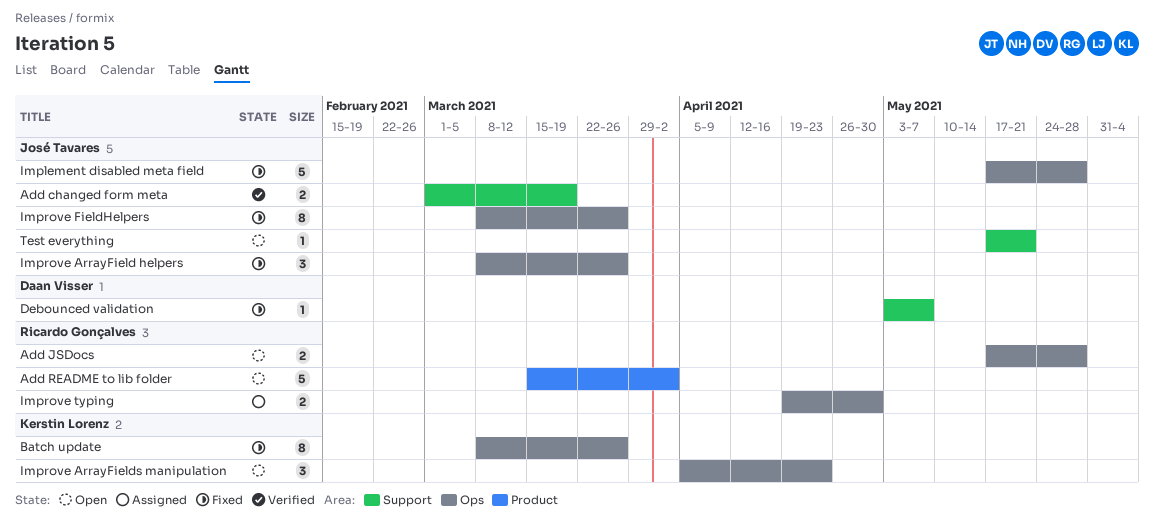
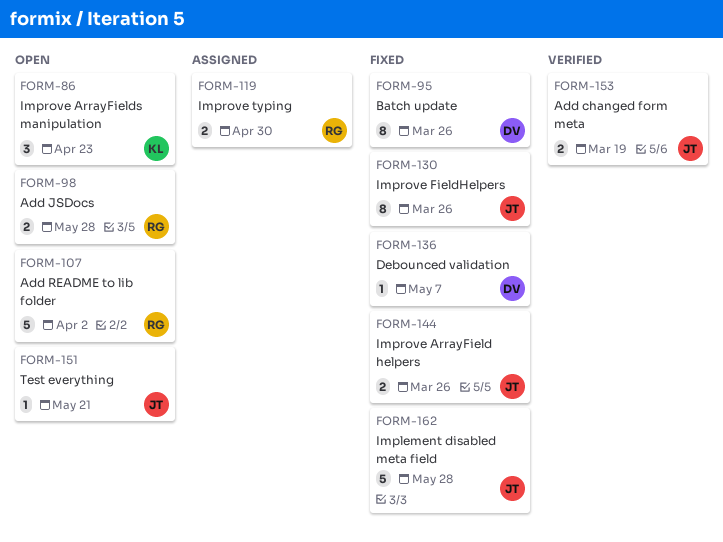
Batch update, owner: Kerstin Lorenz -> Daan Visser
Improve ArrayField helpers, estimate: 3 -> 2

